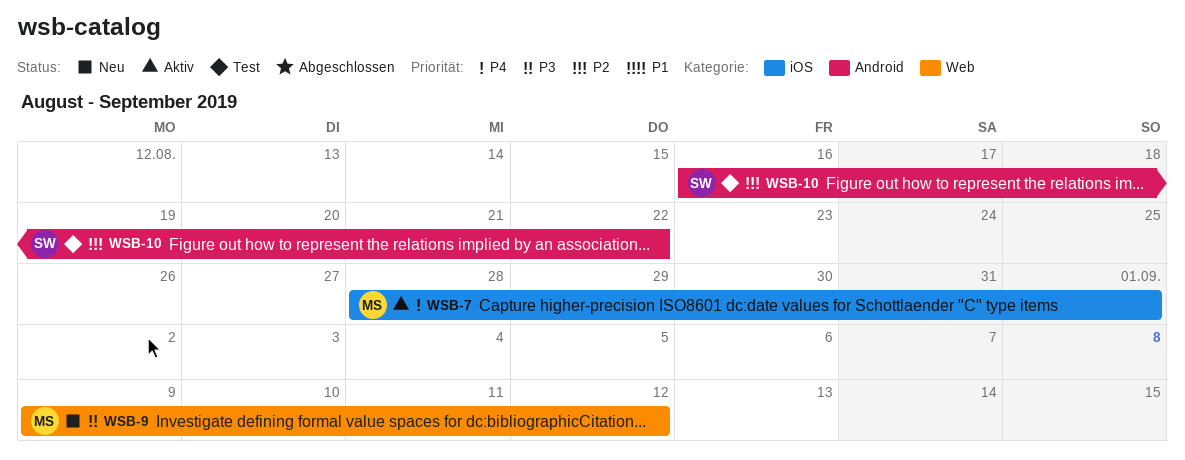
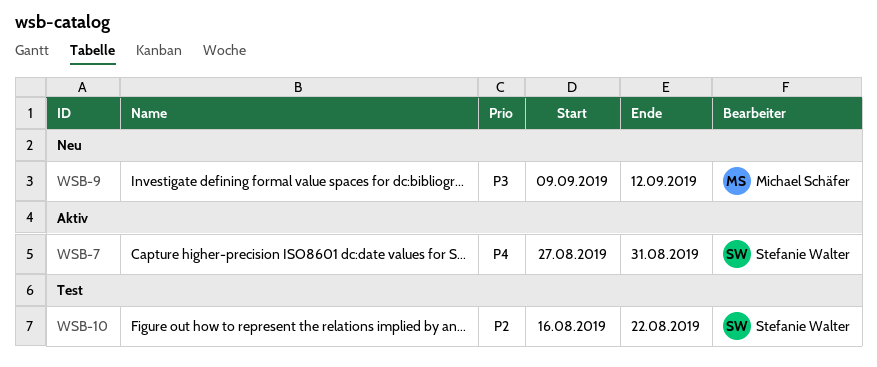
WSB-7, owner: Michael Schäfer -> Stefanie Walter
WSB-7, start: Aug 28 -> Aug 27
WSB-7, due: Sep 1 -> Aug 31

